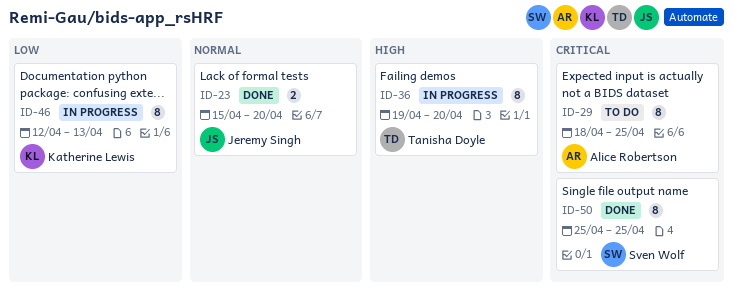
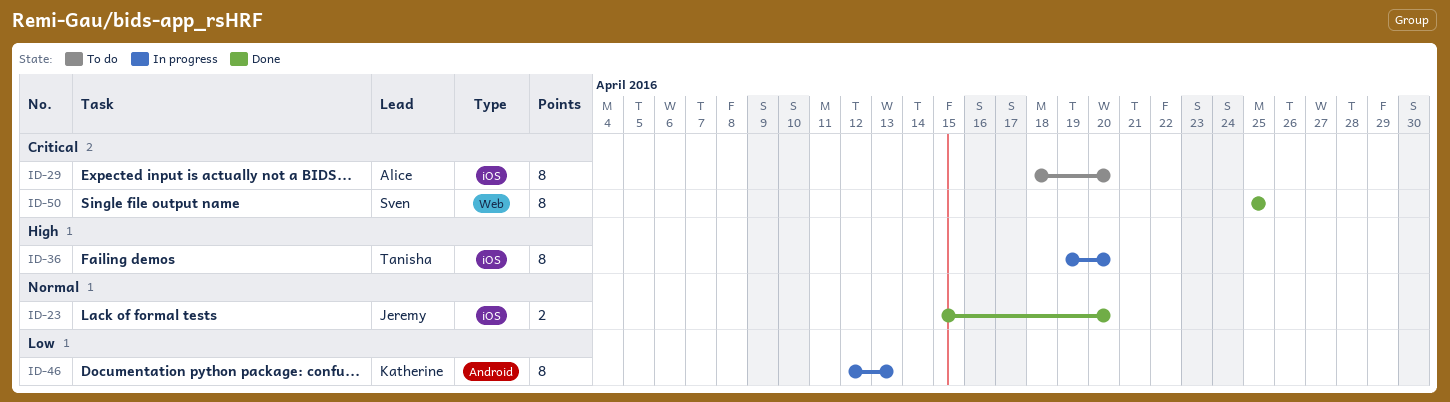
ID-29, due: Apr 25 -> Apr 20

